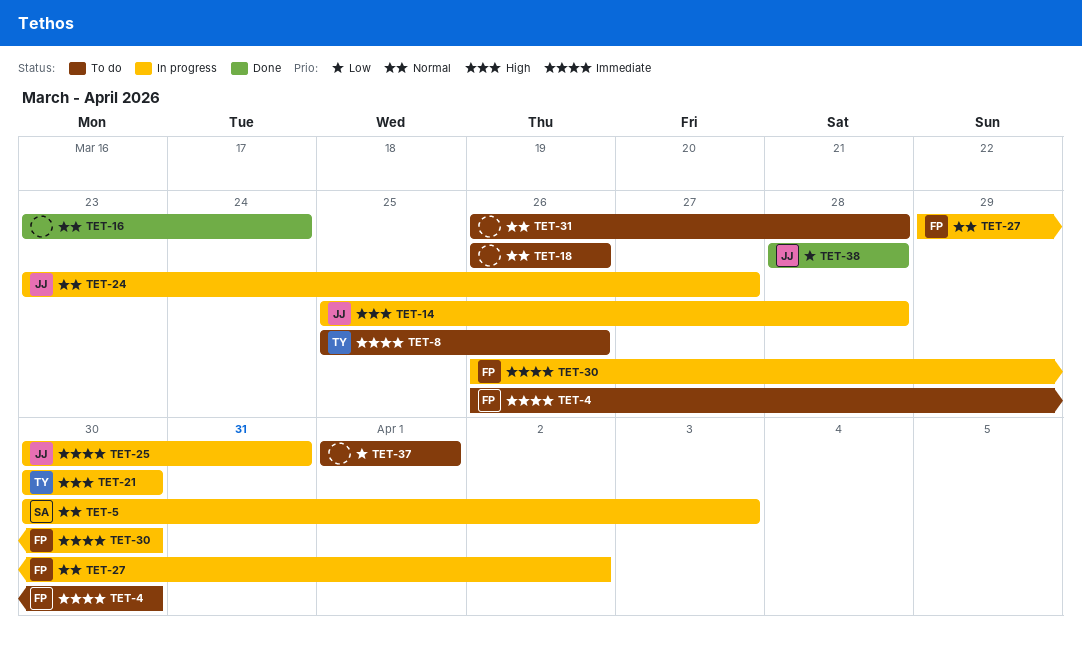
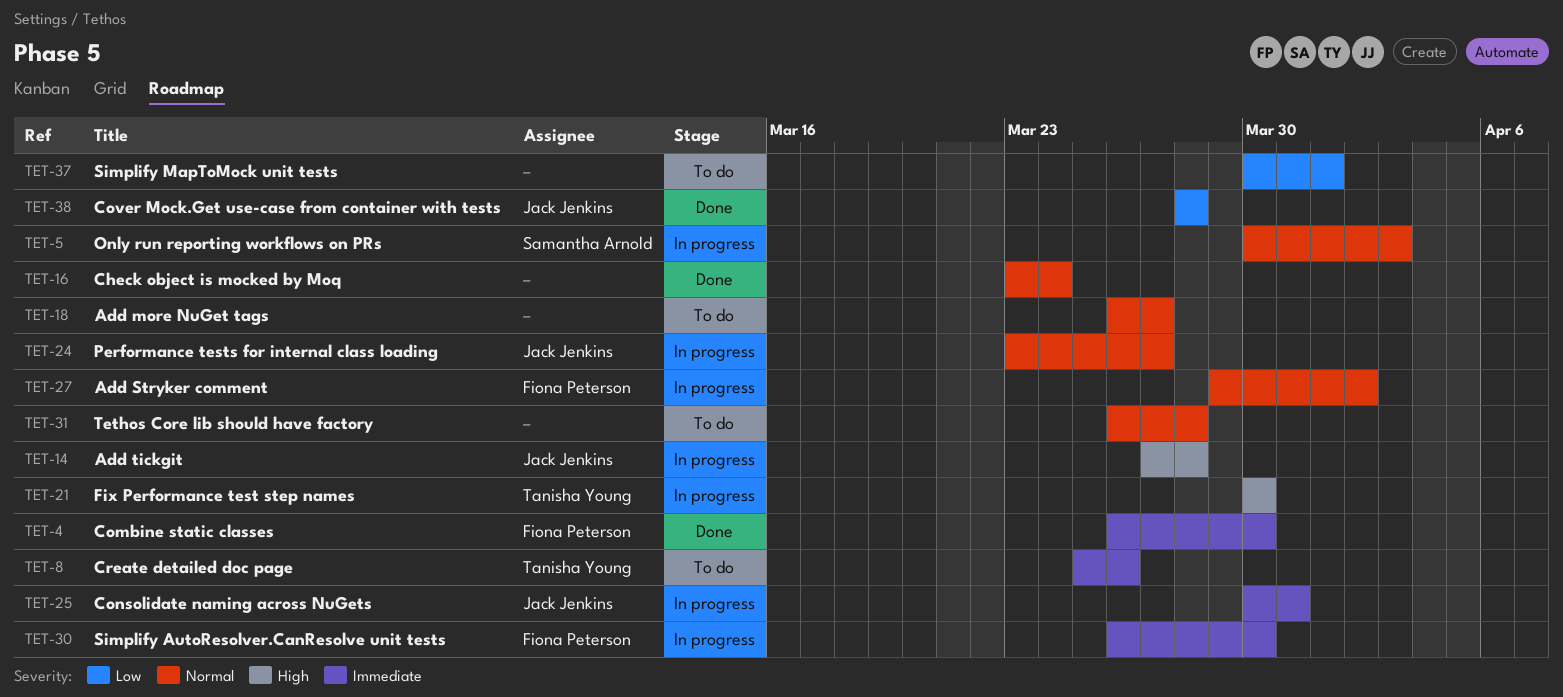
TET-4, status: To do -> Done
TET-14, start: Mar 25 -> Mar 27
TET-18, due: Mar 26 -> Mar 27
TET-37, start: Apr 1 -> Mar 30

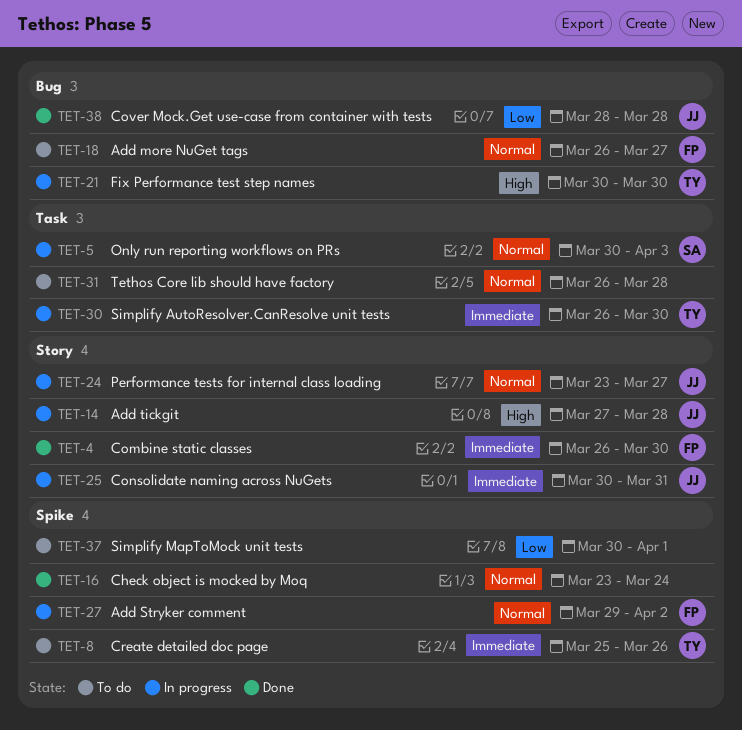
TET-18, owner: none -> Fiona Peterson
TET-30, owner: Fiona Peterson -> Tanisha Young

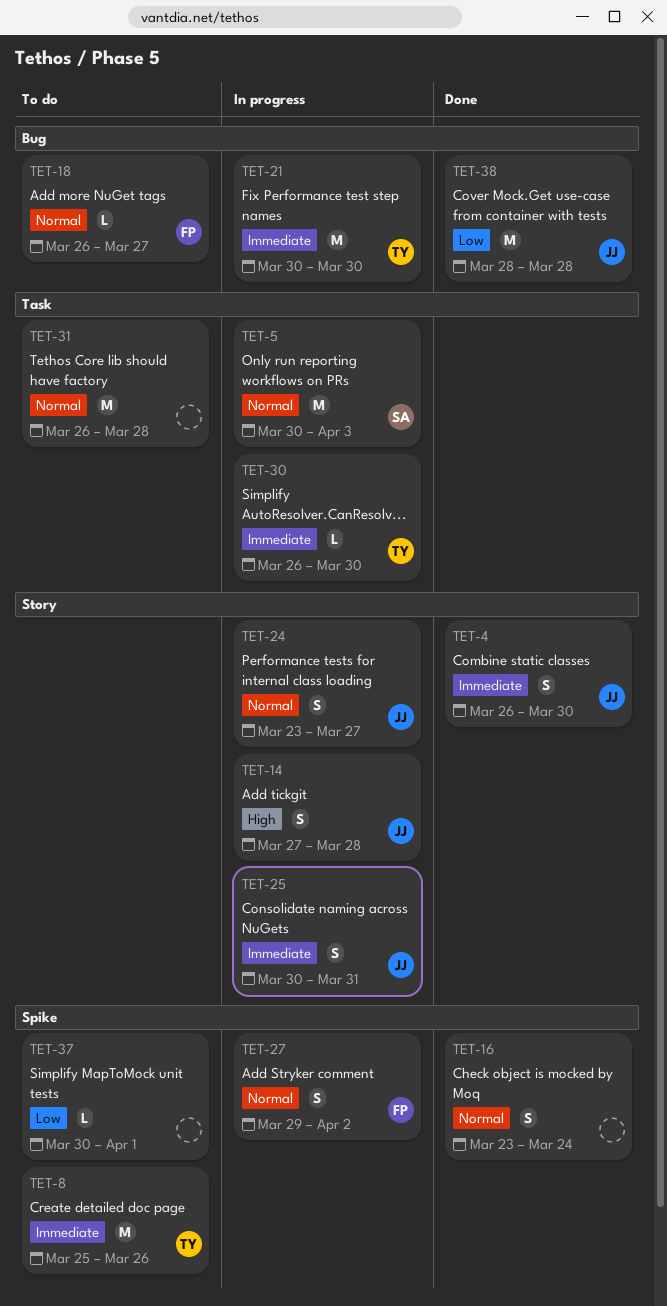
TET-4, owner: FP -> JJ
TET-21, priority: High -> Immediate

